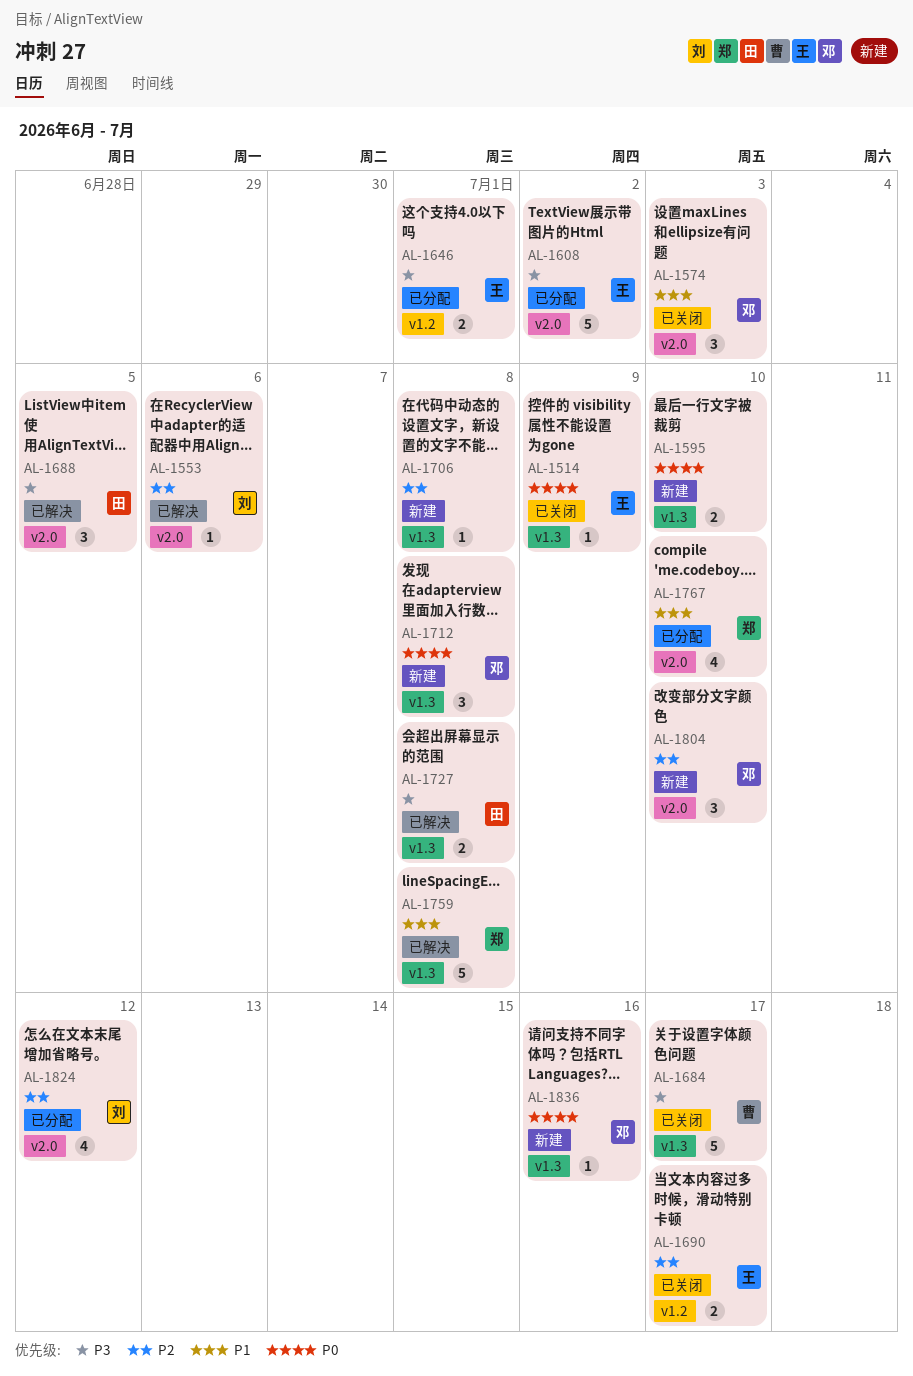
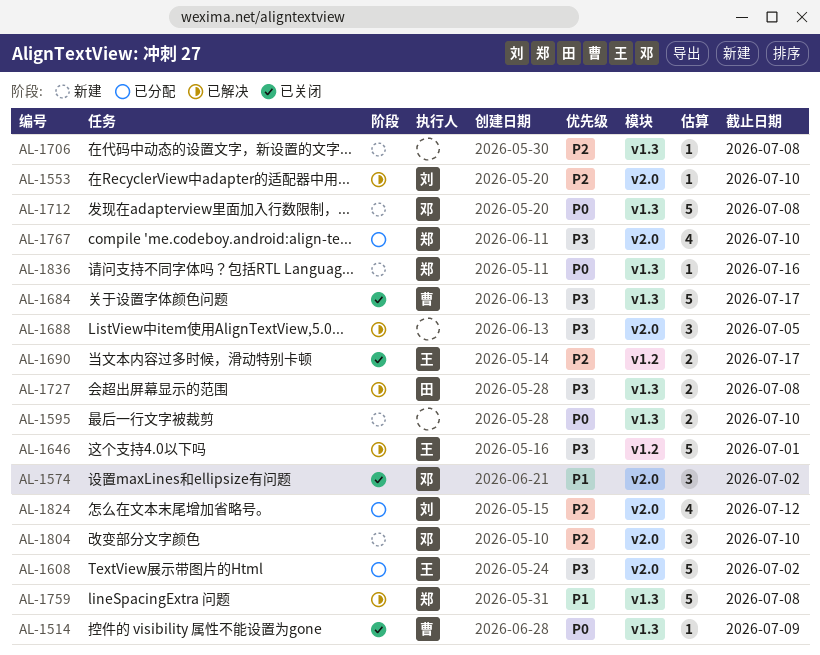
AL-1514, owner: 王 -> 曹
AL-1553, due: Jul 6 -> Jul 10
AL-1574, due: Jul 3 -> Jul 2
AL-1646, status: 已分配 -> 已解决
AL-1646, estimate: 2 -> 5
AL-1688, owner: 田 -> none
AL-1712, estimate: 3 -> 5
AL-1767, priority: P1 -> P3
AL-1836, owner: 邓 -> 郑

